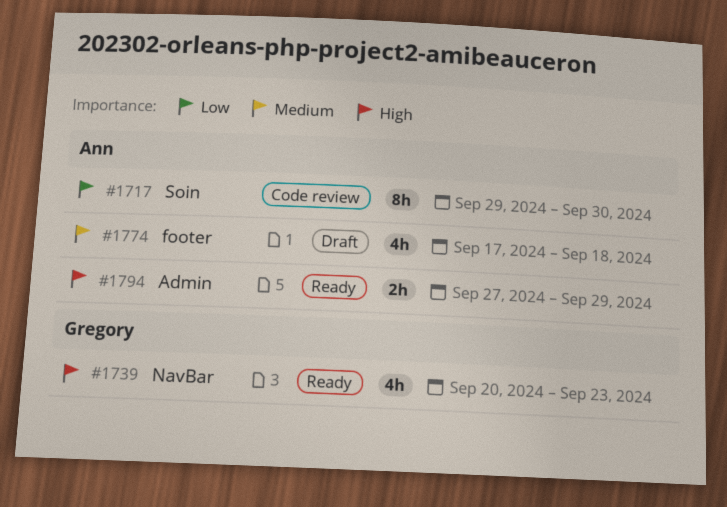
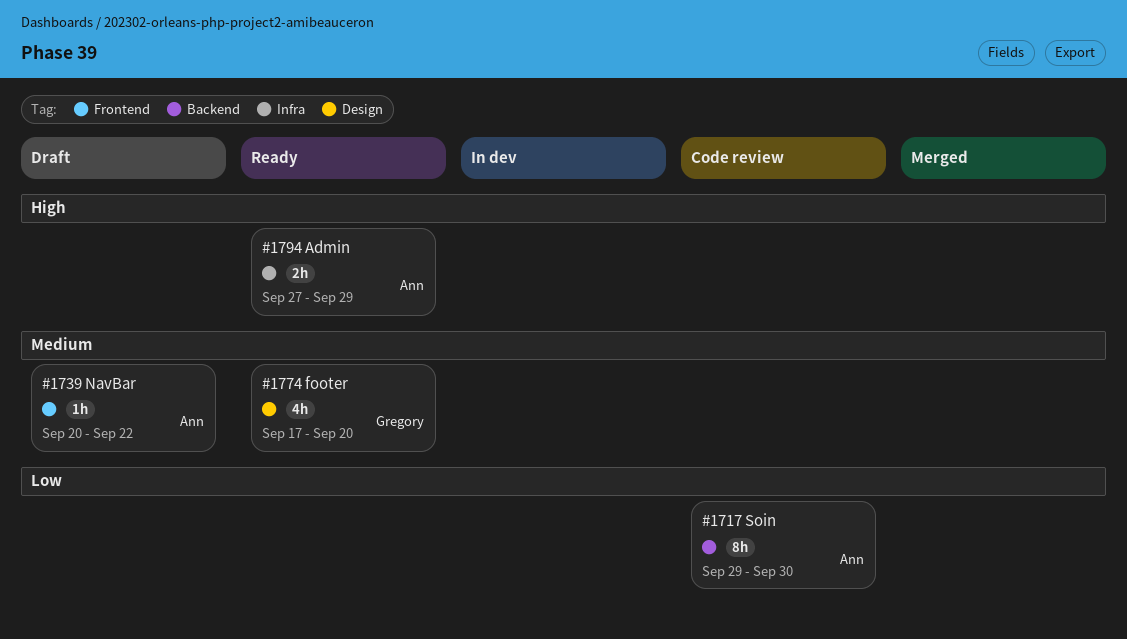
#1739, status: Ready -> Draft
#1739, owner: Gregory -> Ann
#1739, priority: High -> Medium
#1739, estimate: 4h -> 1h
#1739, due: Sep 23 -> Sep 22
#1774, status: Draft -> Ready
#1774, owner: Ann -> Gregory
#1774, due: Sep 18 -> Sep 20

